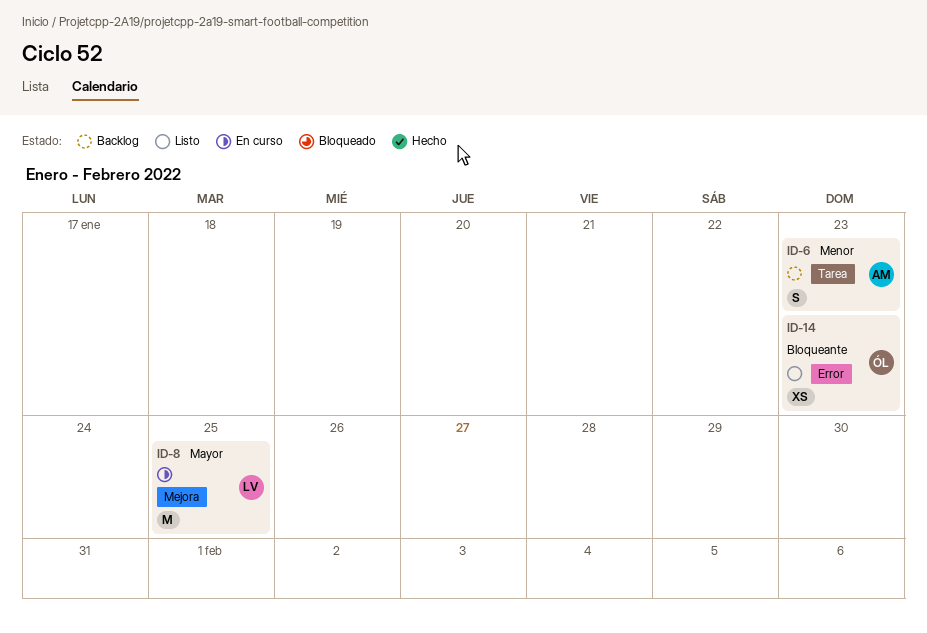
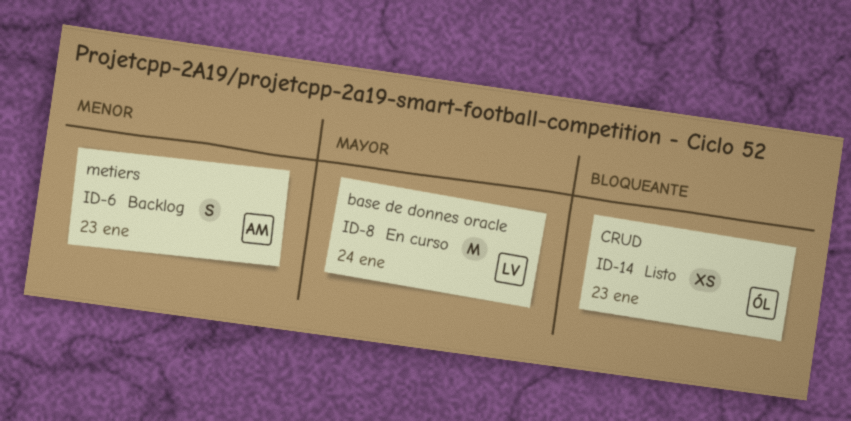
ID-8, due: Jan 25 -> Jan 24

